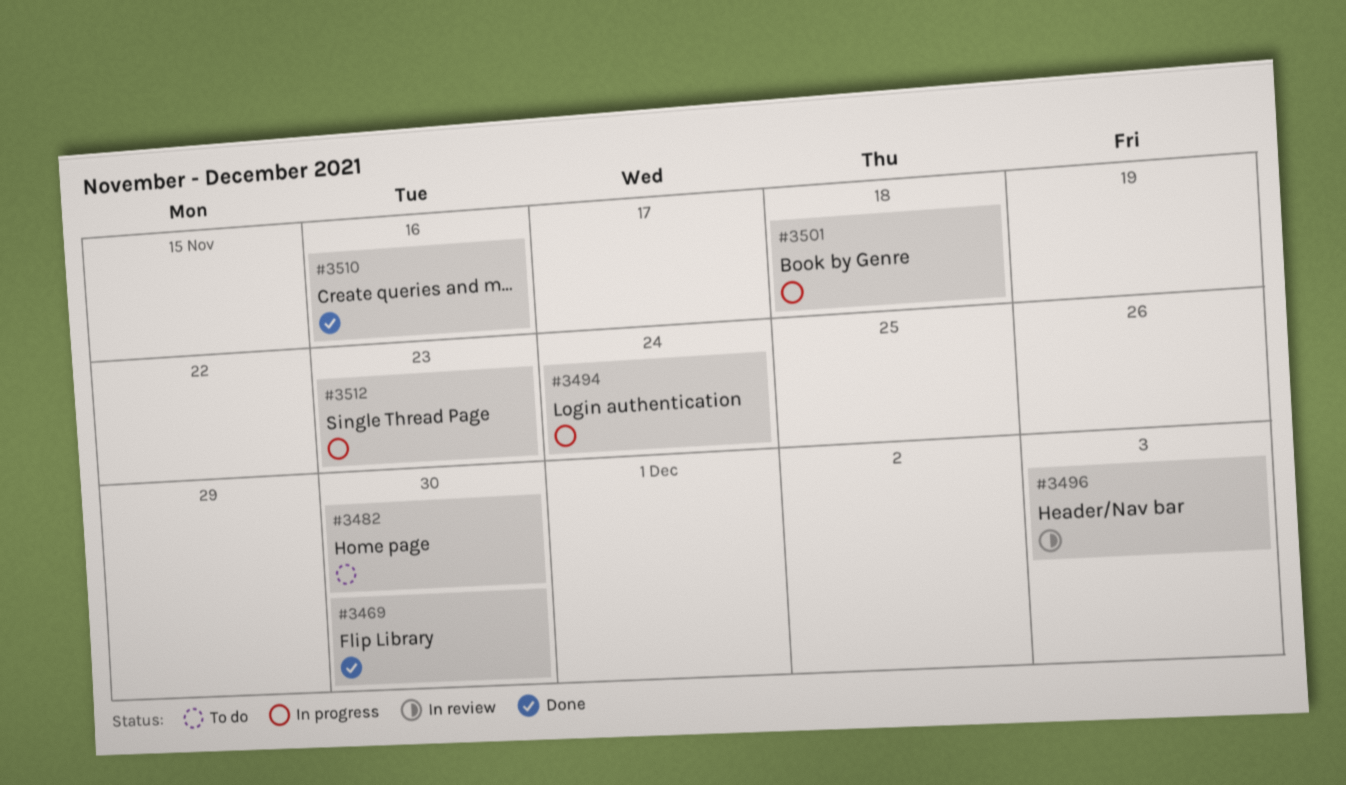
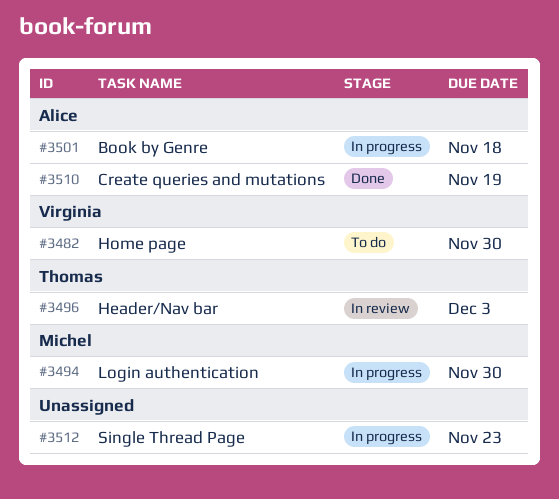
#3469: present -> none
#3494, due: Nov 24 -> Nov 30
#3510, due: Nov 16 -> Nov 19

